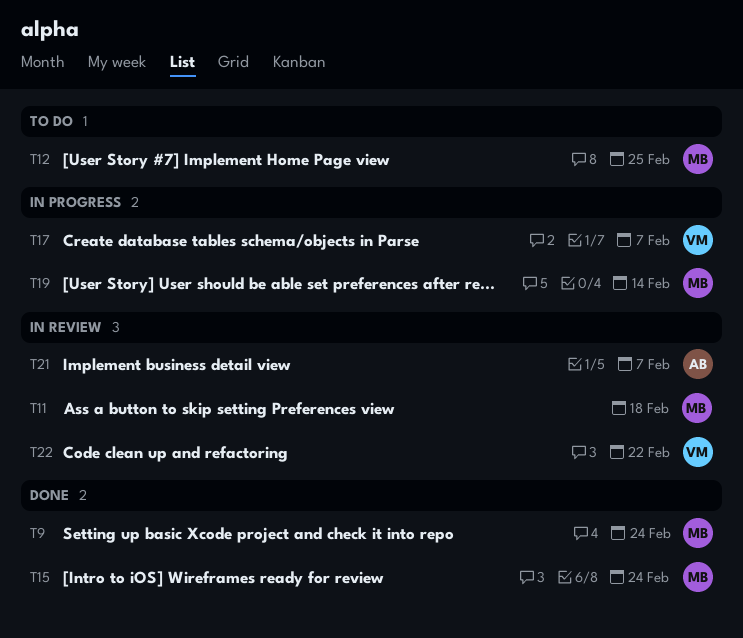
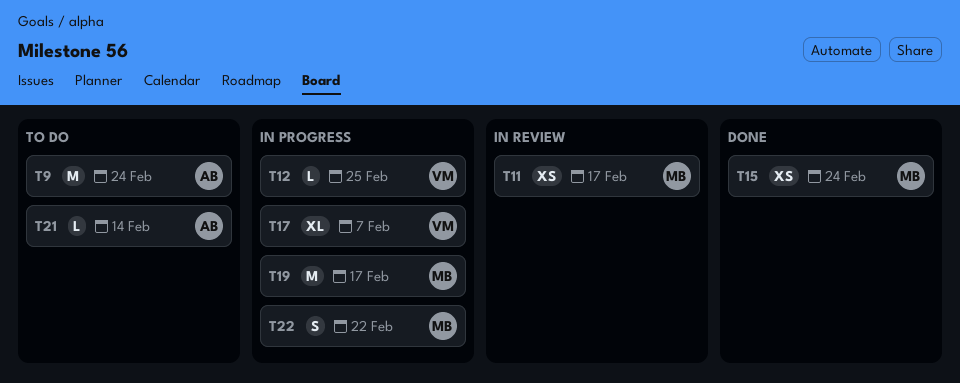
T9, status: Done -> To do
T9, owner: MB -> AB
T11, due: Feb 18 -> Feb 17
T12, status: To do -> In progress
T12, owner: MB -> VM
T19, due: Feb 14 -> Feb 17
T21, status: In review -> To do
T21, due: Feb 7 -> Feb 14
T22, status: In review -> In progress
T22, owner: VM -> MB

